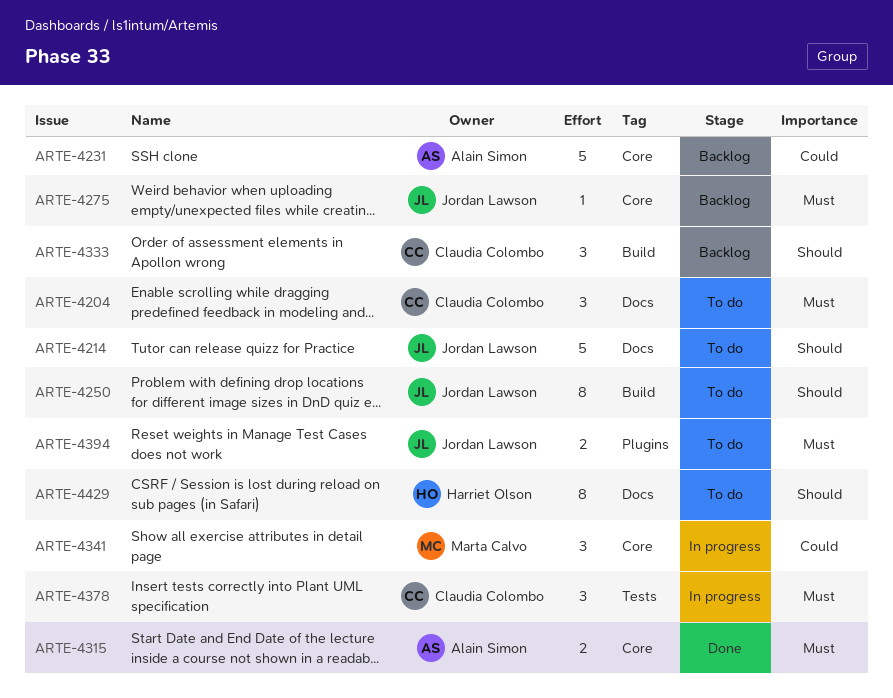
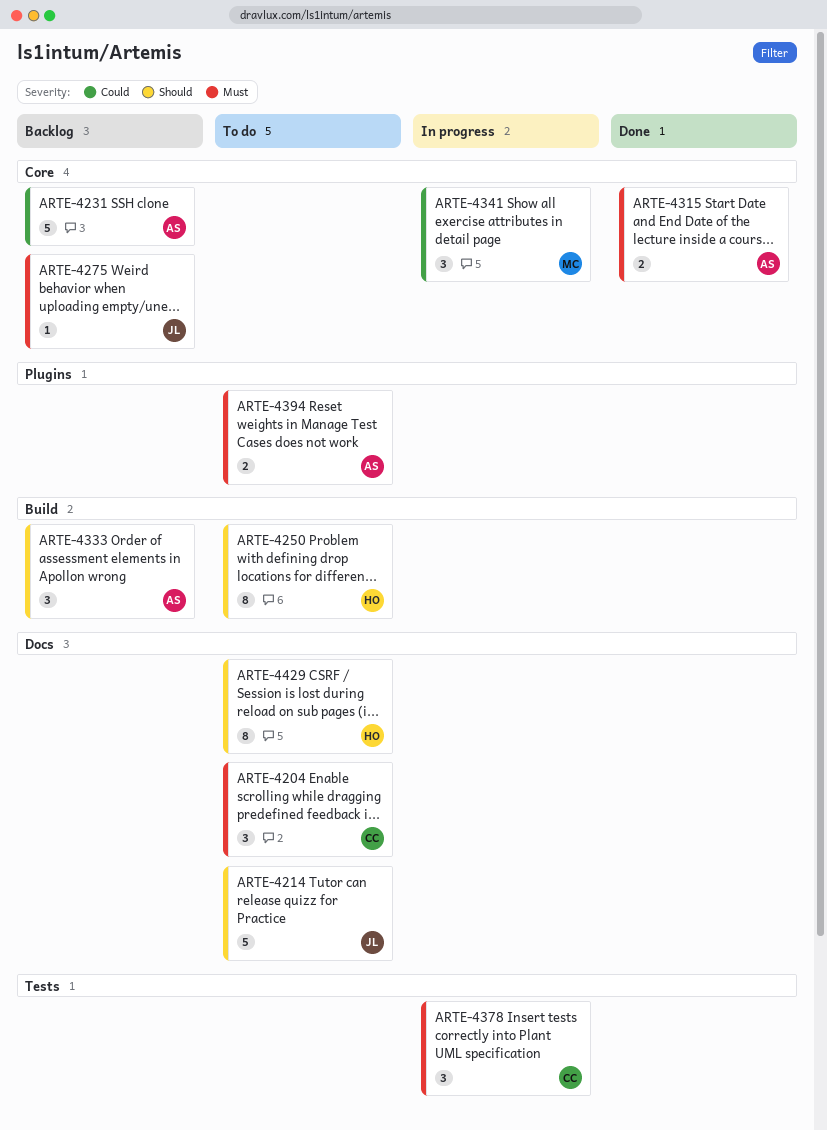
ARTE-4250, owner: Jordan Lawson -> Harriet Olson
ARTE-4333, owner: Claudia Colombo -> Alain Simon
ARTE-4394, owner: Jordan Lawson -> Alain Simon

